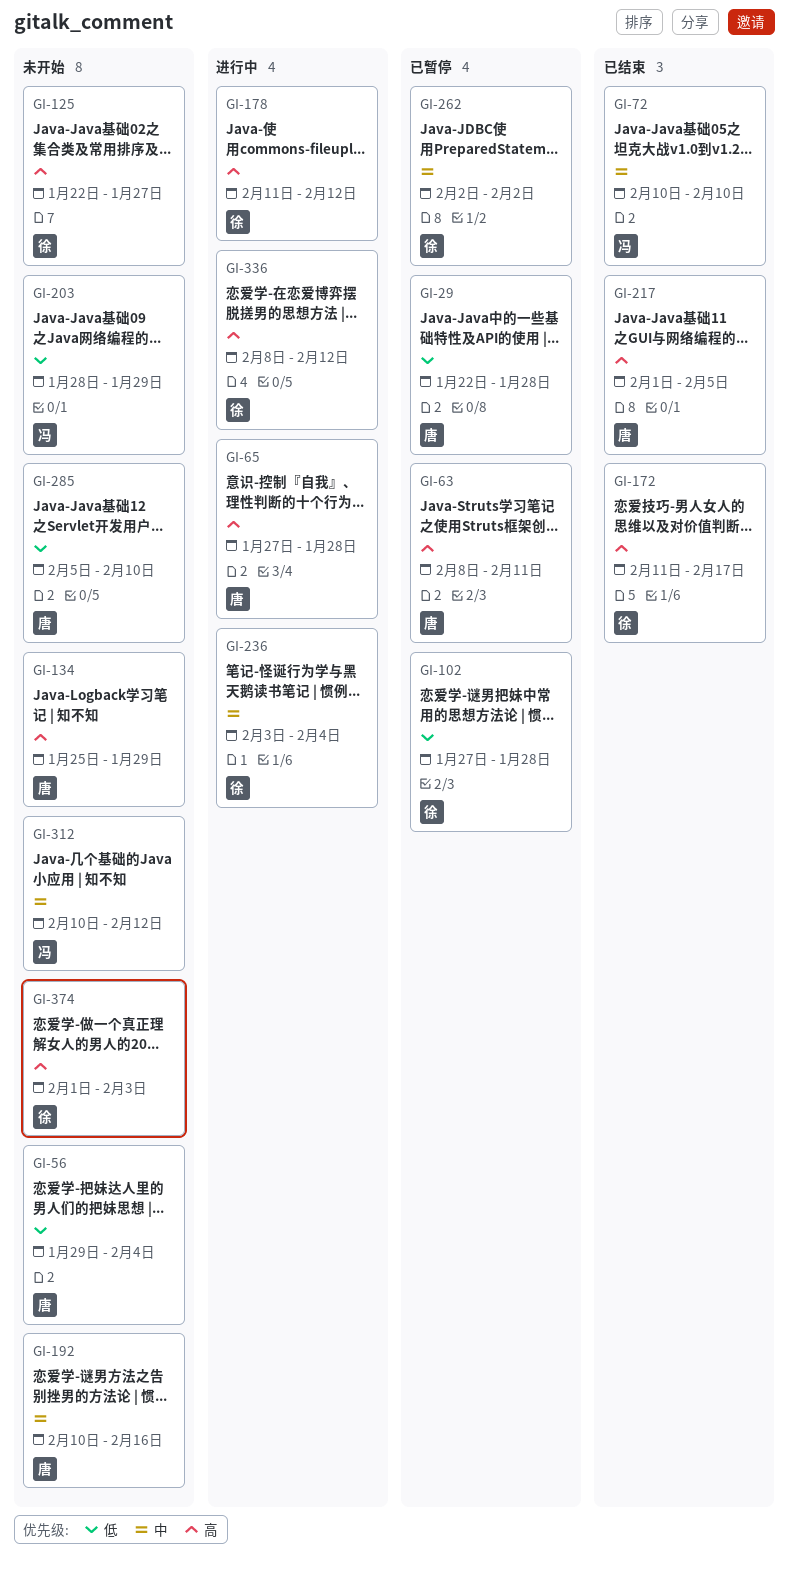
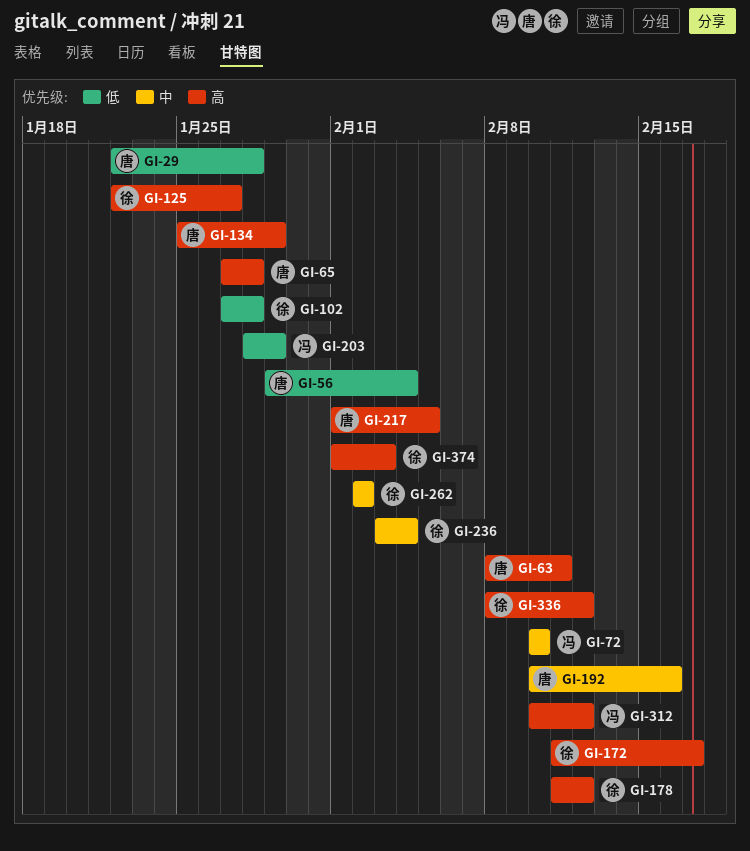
GI-285: present -> none
GI-312, priority: 中 -> 高

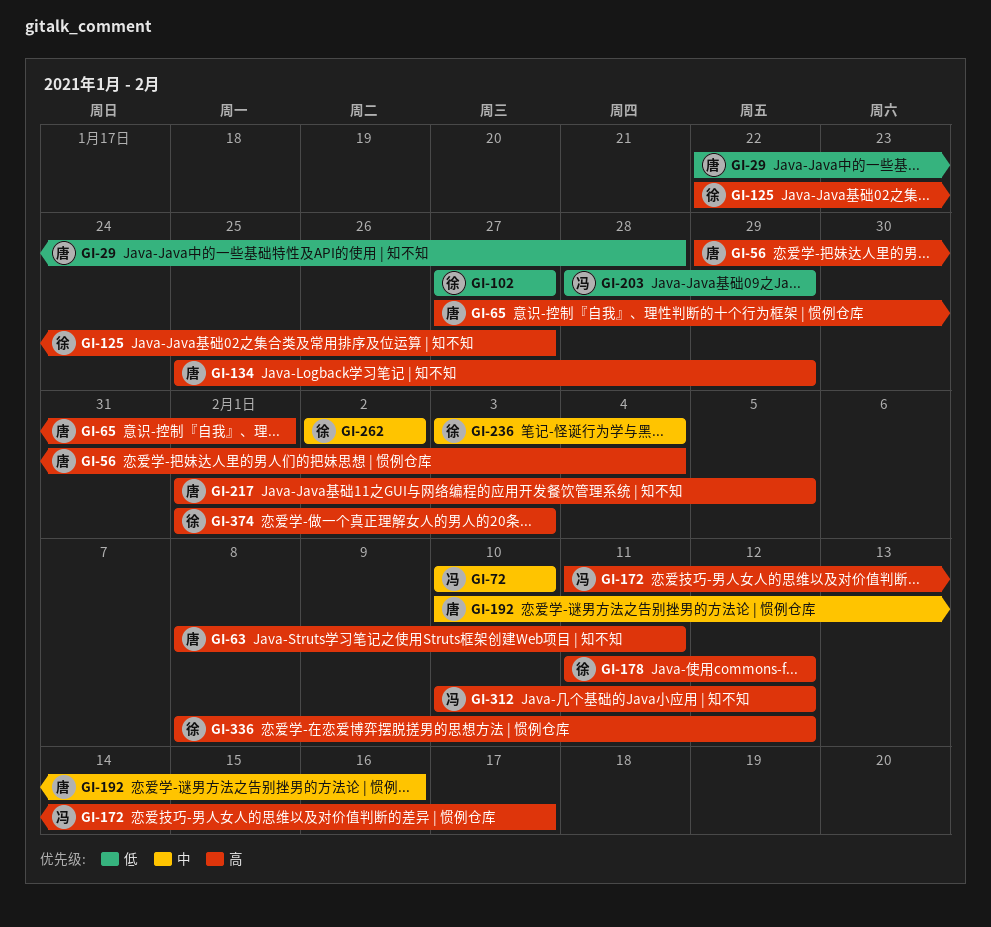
GI-56, priority: 低 -> 高
GI-65, due: Jan 28 -> Feb 1
GI-102, due: Jan 28 -> Jan 27
GI-172, owner: 徐 -> 冯

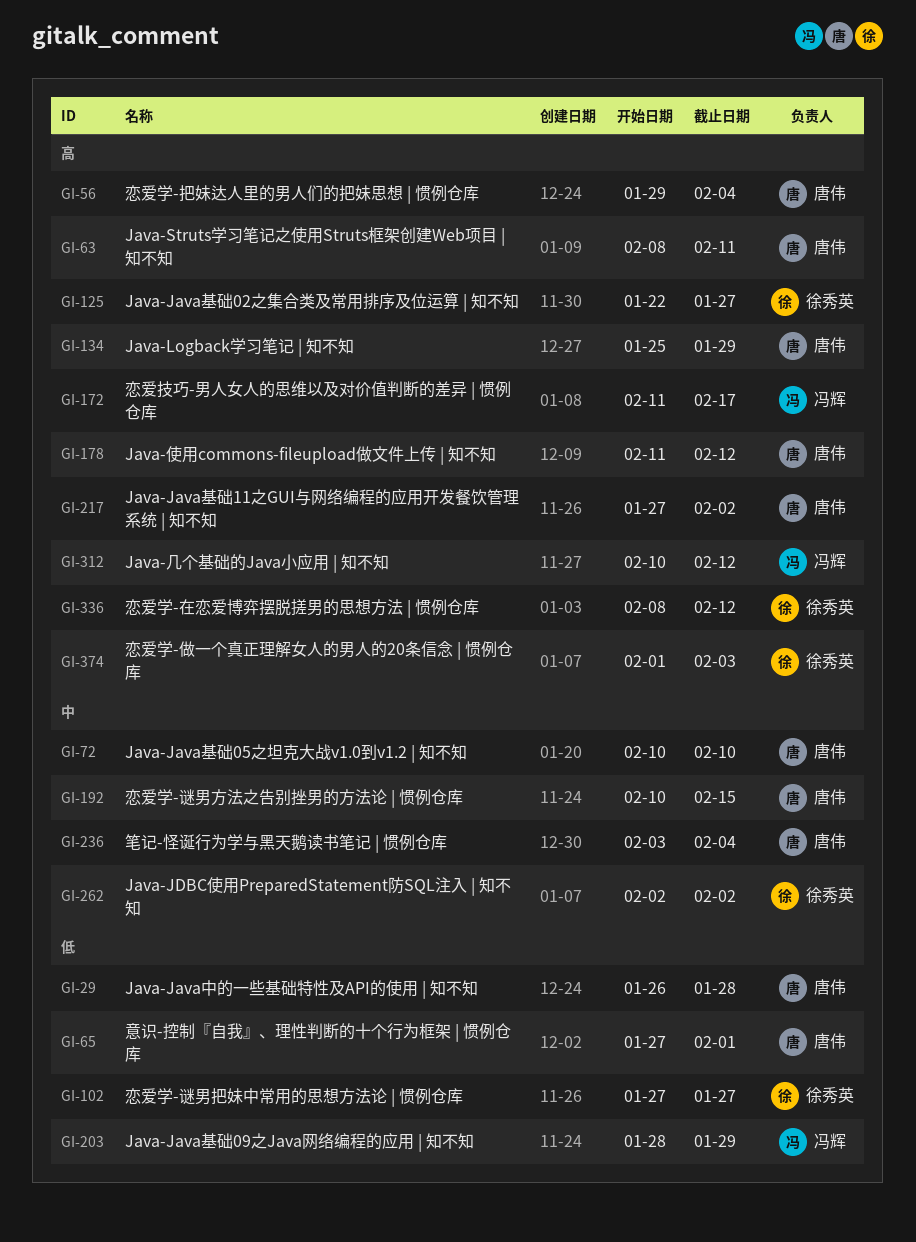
GI-29, start: Jan 22 -> Jan 26
GI-65, priority: 高 -> 低
GI-72, owner: 冯辉 -> 唐伟
GI-178, owner: 徐秀英 -> 唐伟
GI-192, due: Feb 16 -> Feb 15
GI-217, start: Feb 1 -> Jan 27
GI-217, due: Feb 5 -> Feb 2
GI-236, owner: 徐秀英 -> 唐伟

